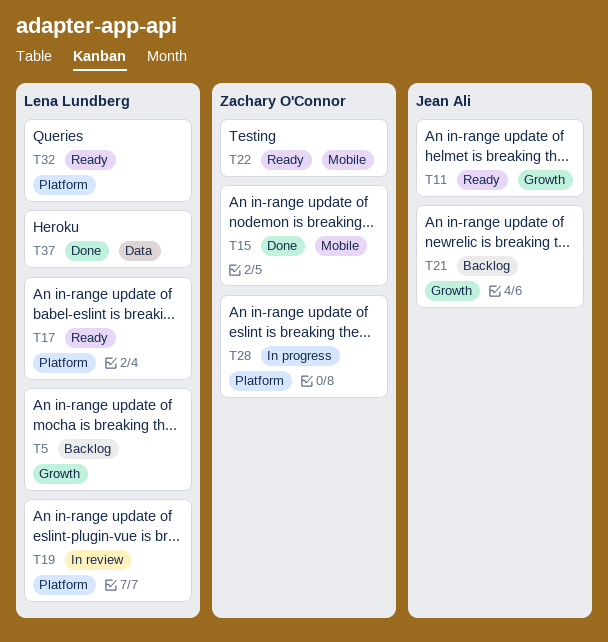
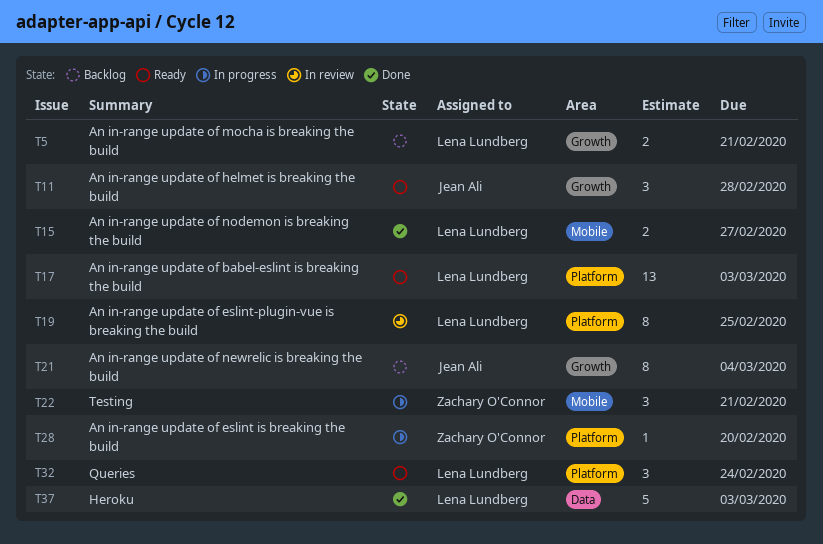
T15, owner: Zachary O'Connor -> Lena Lundberg
T22, status: Ready -> In progress

